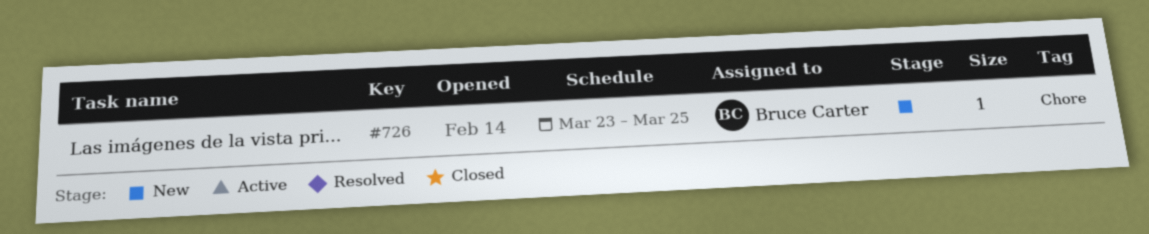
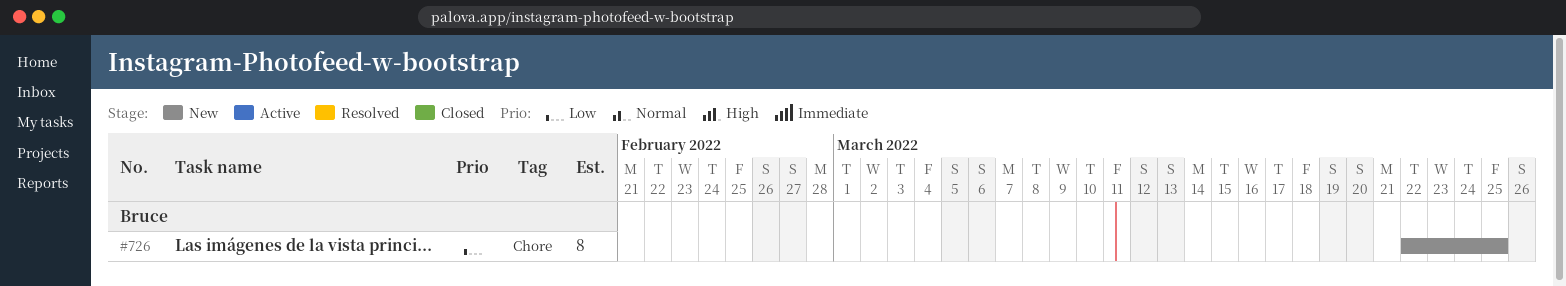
#726, estimate: 1 -> 8
#726, start: Mar 23 -> Mar 22

